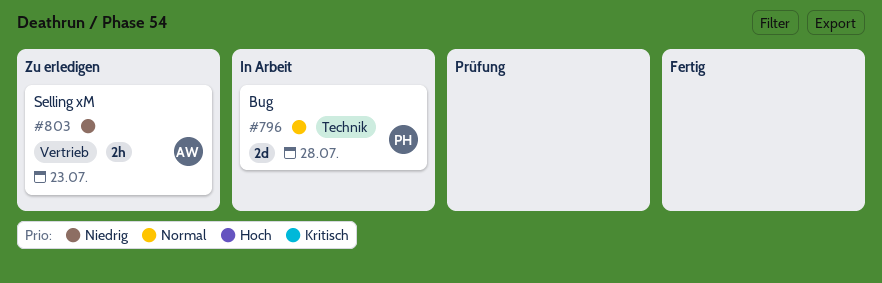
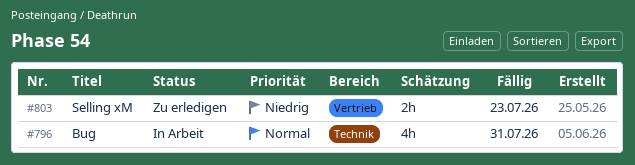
#796, estimate: 2d -> 4h
#796, due: Jul 28 -> Jul 31

